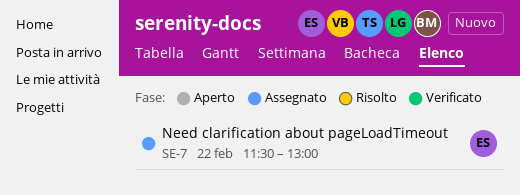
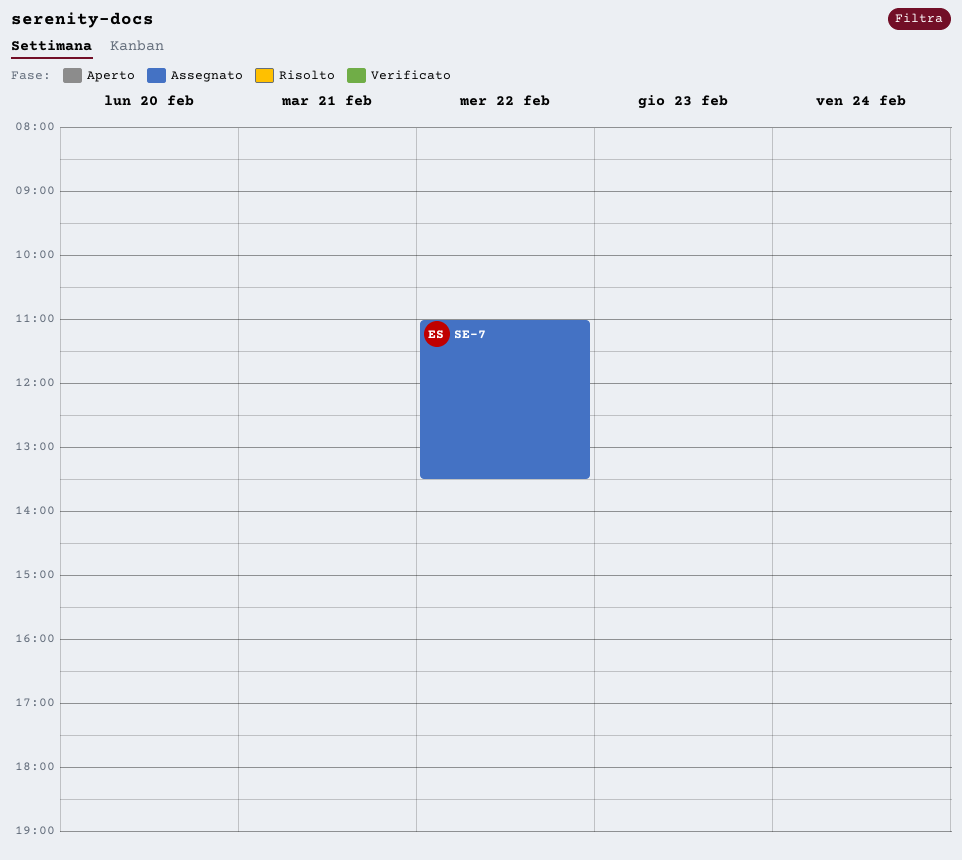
SE-7, begins: 11:30 -> 11:00
SE-7, ends: 13:00 -> 13:30

